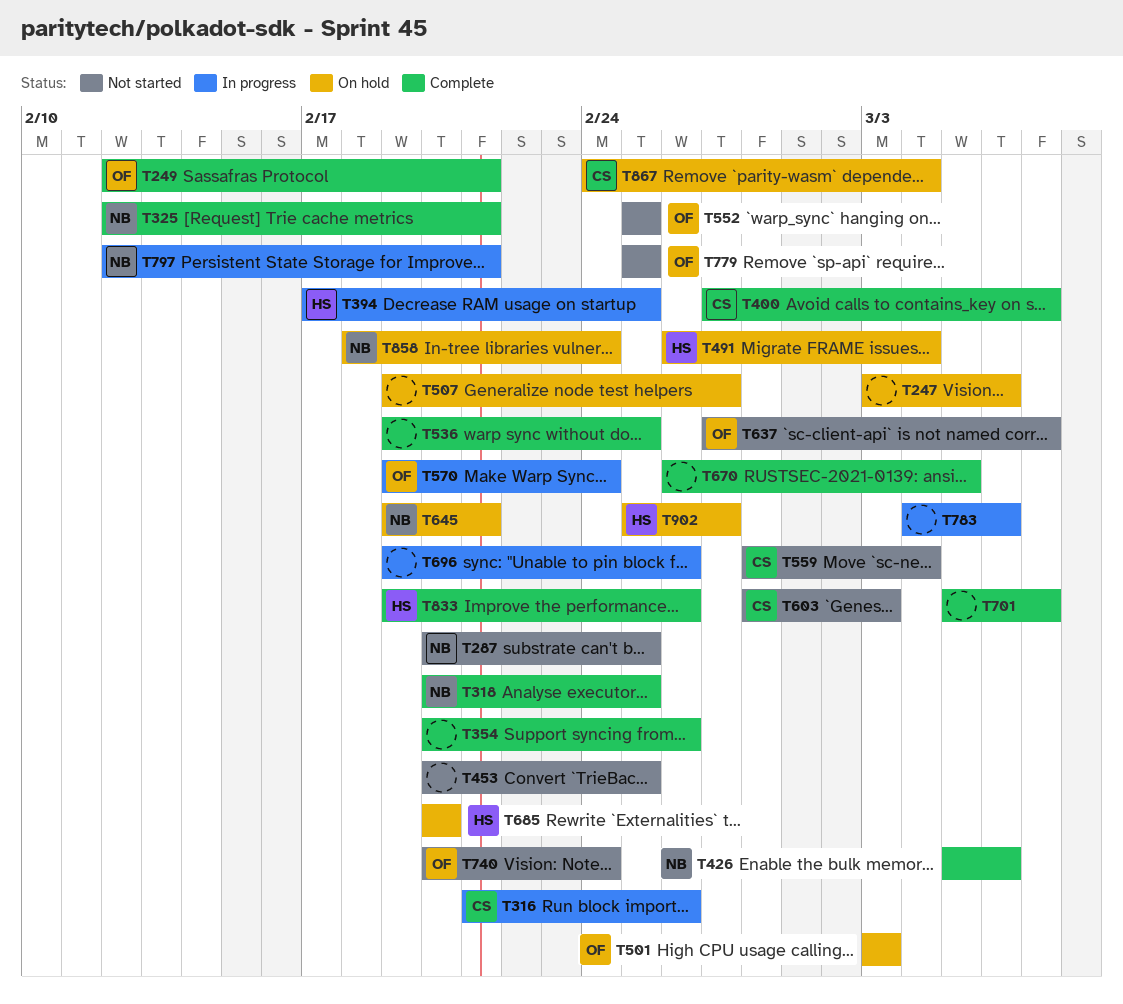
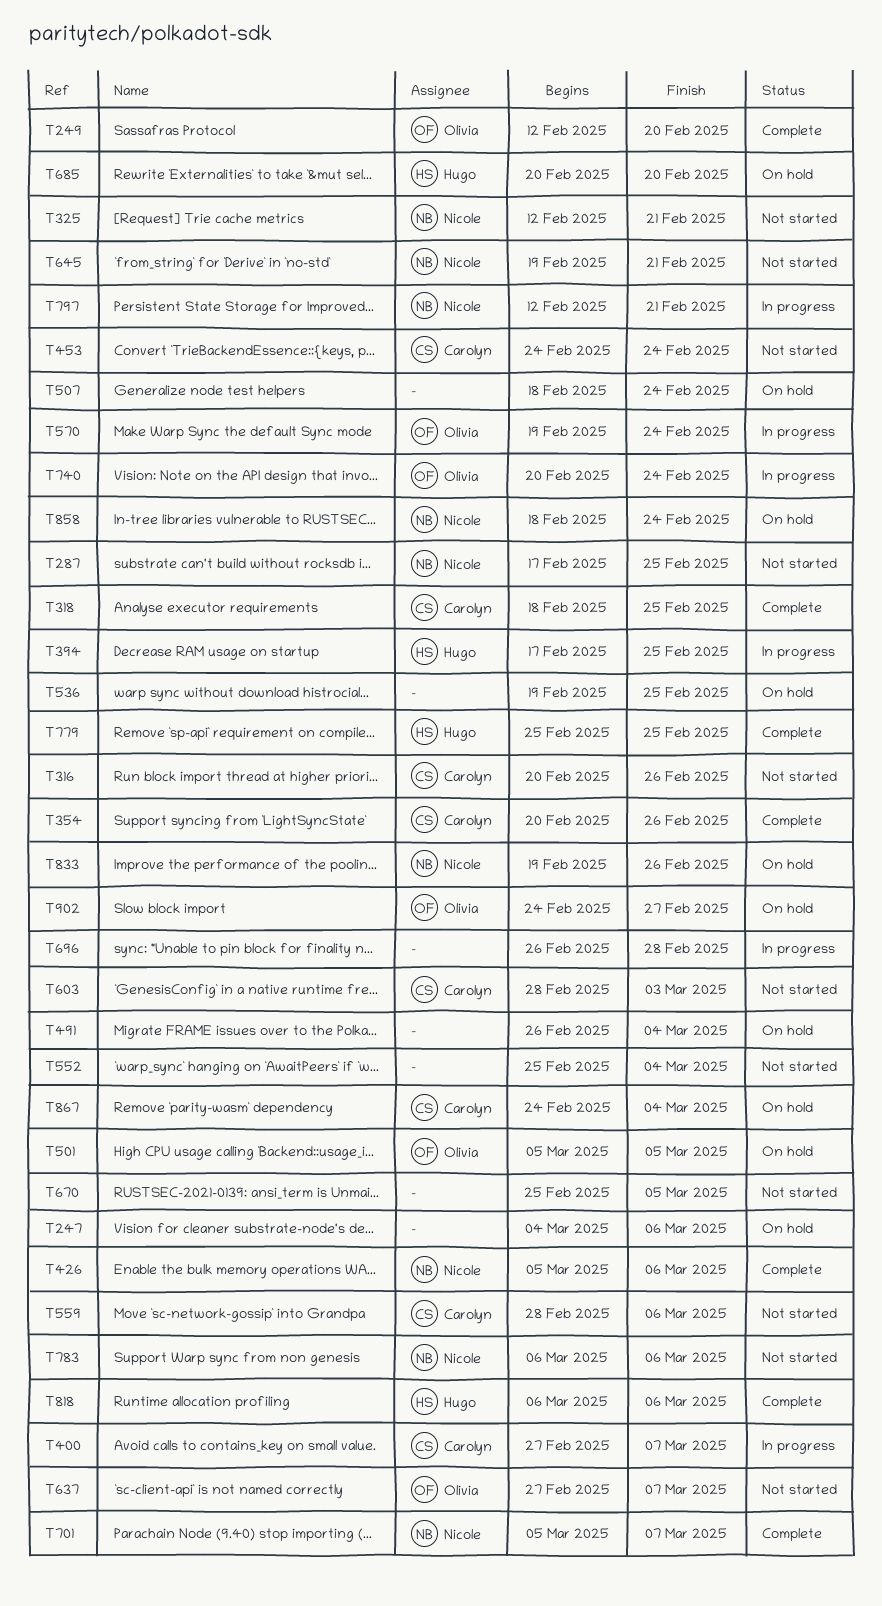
T247, start: Mar 3 -> Mar 4
T249, due: Feb 21 -> Feb 20
T287, start: Feb 20 -> Feb 17
T316, status: In progress -> Not started
T316, start: Feb 21 -> Feb 20
T318, owner: Nicole -> Carolyn
T318, start: Feb 20 -> Feb 18
T325, status: Complete -> Not started
T354, owner: none -> Carolyn
T400, status: Complete -> In progress
T453, owner: none -> Carolyn
T453, start: Feb 20 -> Feb 24
T453, due: Feb 25 -> Feb 24
T491, owner: Hugo -> none
T501, start: Mar 3 -> Mar 5
T501, due: Mar 3 -> Mar 5
T507, start: Feb 19 -> Feb 18
T507, due: Feb 27 -> Feb 24
T536, status: Complete -> On hold
T552, owner: Olivia -> none
T552, due: Feb 25 -> Mar 4
T559, due: Mar 4 -> Mar 6
T645, status: On hold -> Not started
T670, status: Complete -> Not started
T670, start: Feb 26 -> Feb 25
T696, start: Feb 19 -> Feb 26
T696, due: Feb 26 -> Feb 28
T701, owner: none -> Nicole
T740, status: Not started -> In progress
T779, status: Not started -> Complete
T779, owner: Olivia -> Hugo
T783, status: In progress -> Not started
T783, owner: none -> Nicole
T783, start: Mar 4 -> Mar 6
T818: none -> present
T833, status: Complete -> On hold
T833, owner: Hugo -> Nicole
T902, owner: Hugo -> Olivia
T902, start: Feb 25 -> Feb 24

